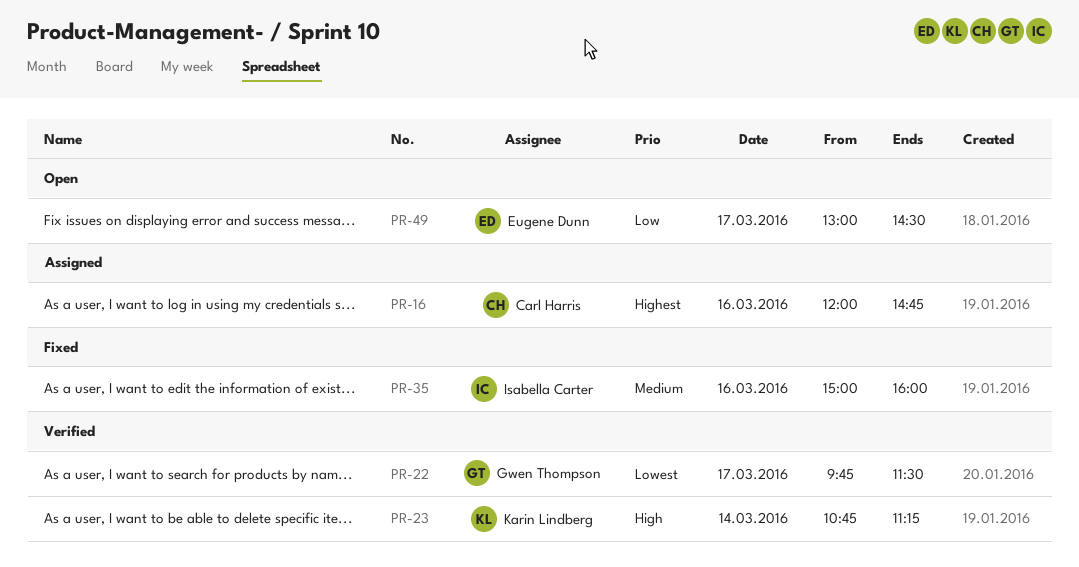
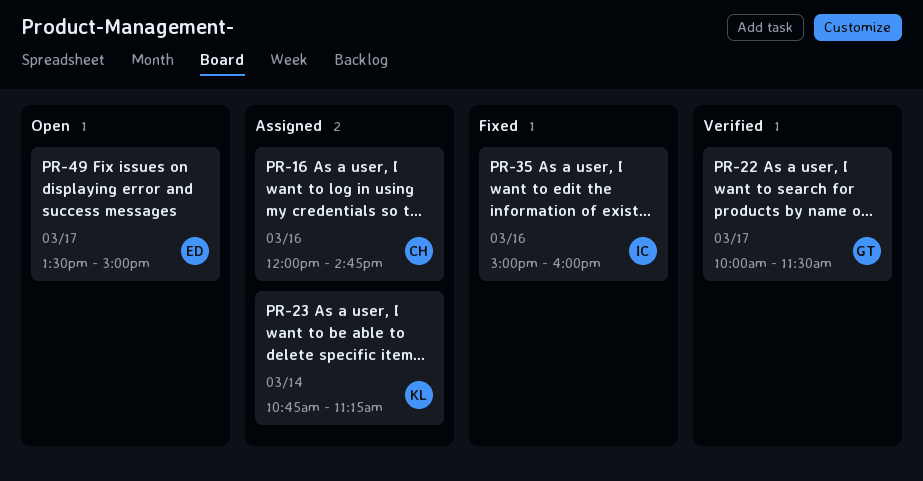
PR-22, begins: 09:45 -> 10:00
PR-23, status: Verified -> Assigned
PR-49, begins: 13:00 -> 13:30
PR-49, ends: 14:30 -> 15:00

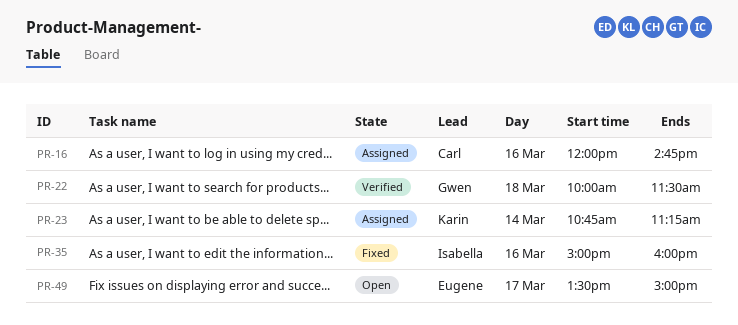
PR-22, day: Mar 17 -> Mar 18

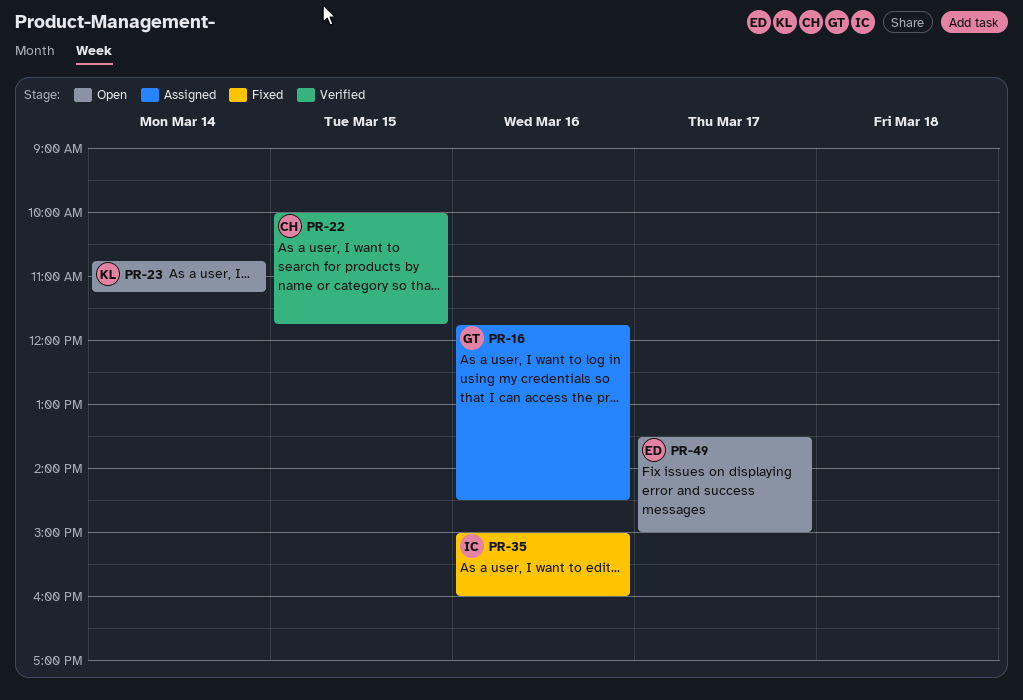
PR-16, owner: Carl -> Gwen
PR-16, begins: 12:00 -> 11:45
PR-16, ends: 14:45 -> 14:30
PR-22, owner: Gwen -> Carl
PR-22, day: Mar 18 -> Mar 15
PR-22, ends: 11:30 -> 11:45
PR-23, status: Assigned -> Open

